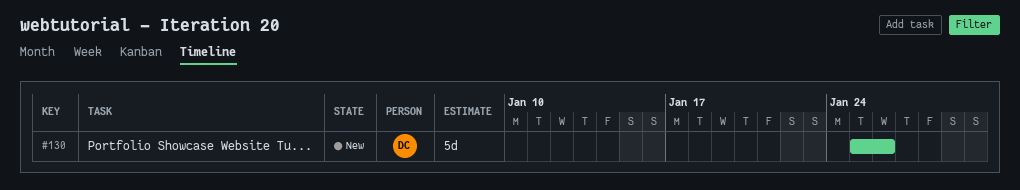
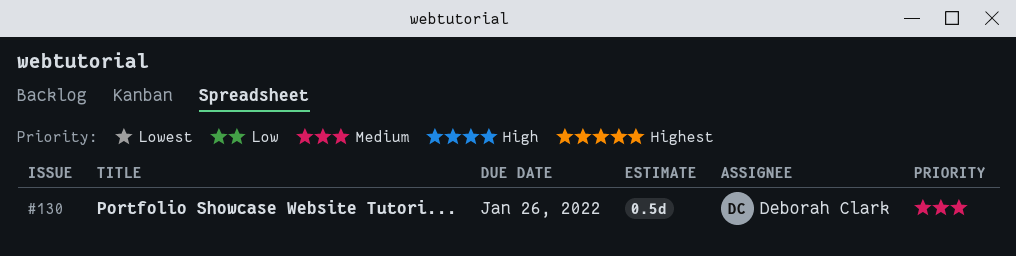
#130, estimate: 5d -> 0.5d

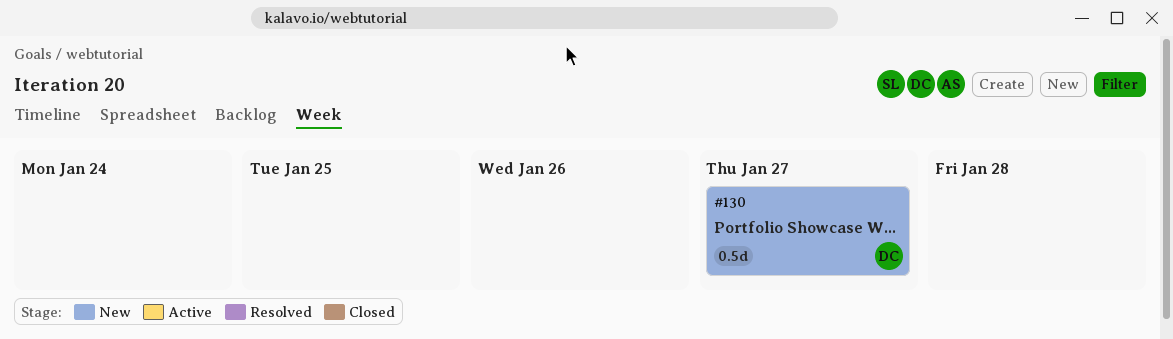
#130, due: Jan 26 -> Jan 27

